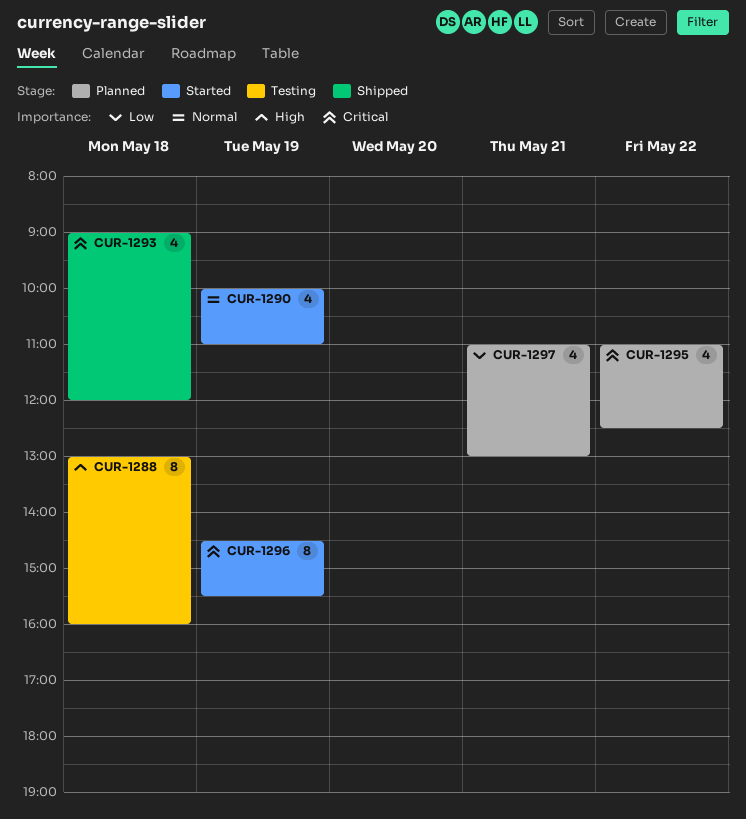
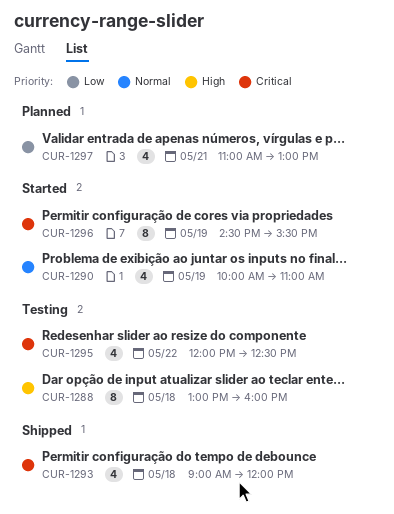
CUR-1295, status: Planned -> Testing
CUR-1295, begins: 11:00 -> 12:00

